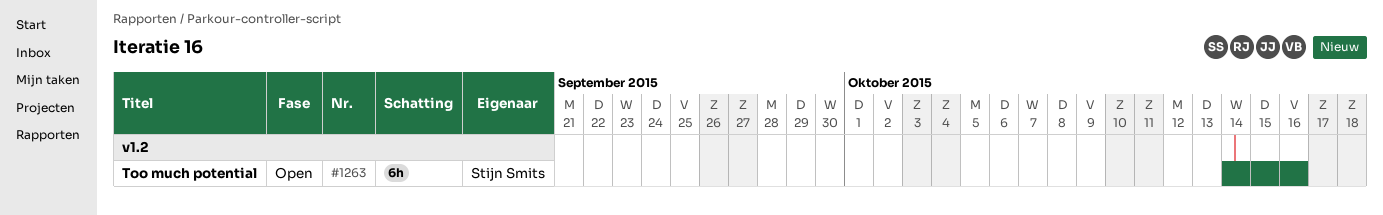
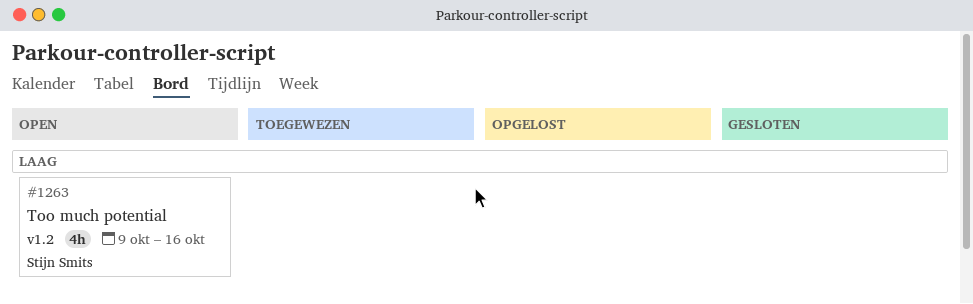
#1263, estimate: 6h -> 4h
#1263, start: Oct 14 -> Oct 9

